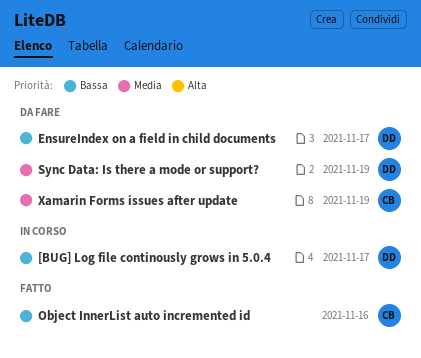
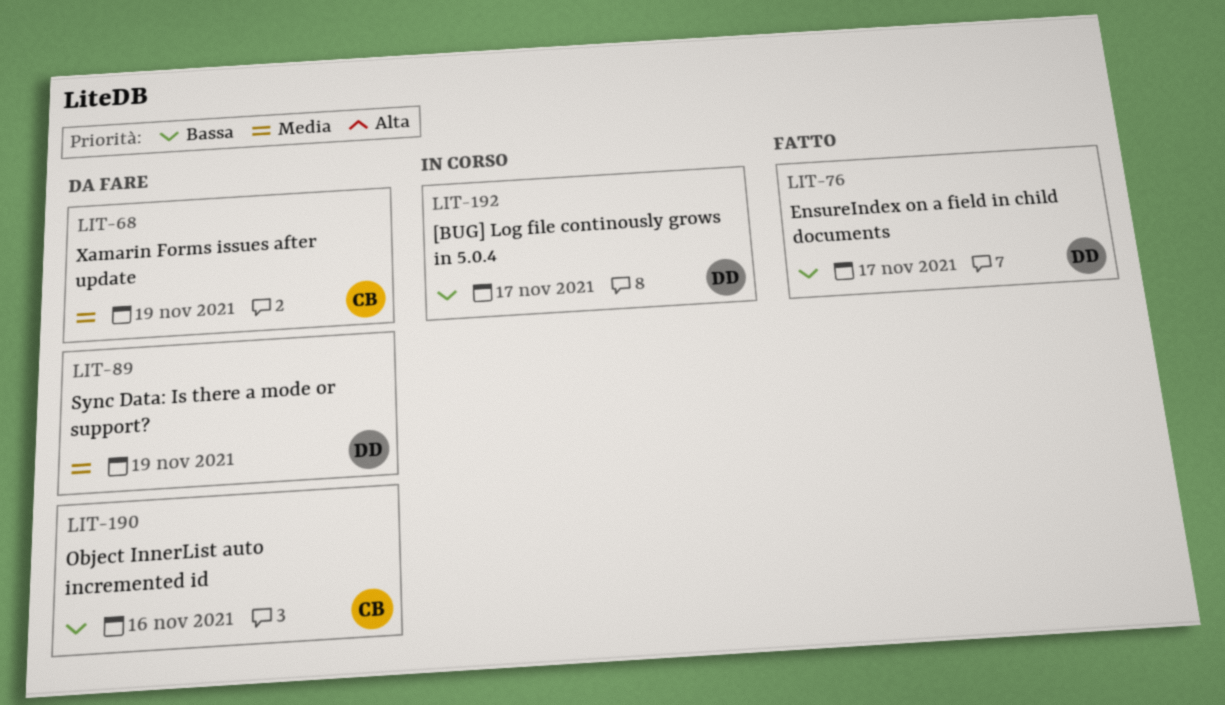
EnsureIndex on a field in child documents, status: Da fare -> Fatto
Object InnerList auto incremented id, status: Fatto -> Da fare

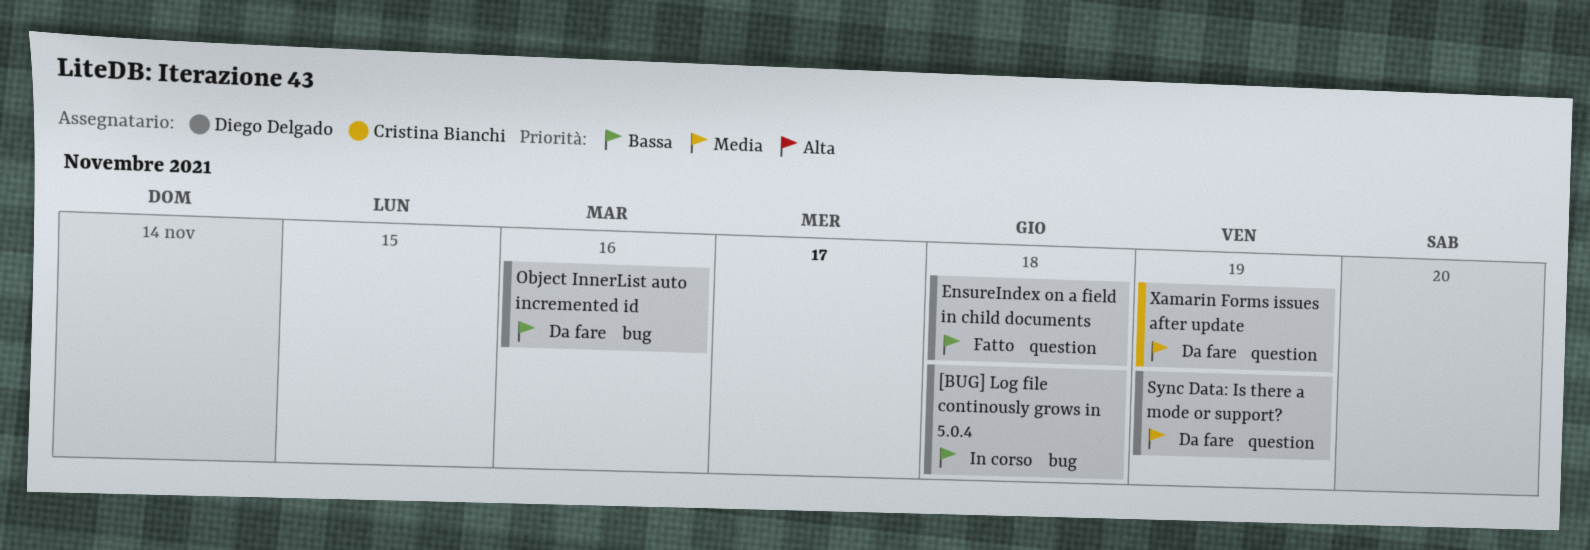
[BUG] Log file continously grows in 5.0.4, day: Nov 17 -> Nov 18
EnsureIndex on a field in child documents, day: Nov 17 -> Nov 18
Object InnerList auto incremented id, owner: Cristina Bianchi -> Diego Delgado

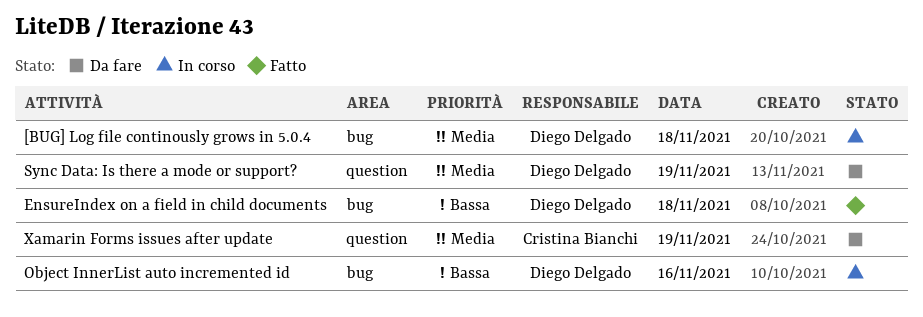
[BUG] Log file continously grows in 5.0.4, priority: Bassa -> Media
EnsureIndex on a field in child documents, label: question -> bug
Object InnerList auto incremented id, status: Da fare -> In corso

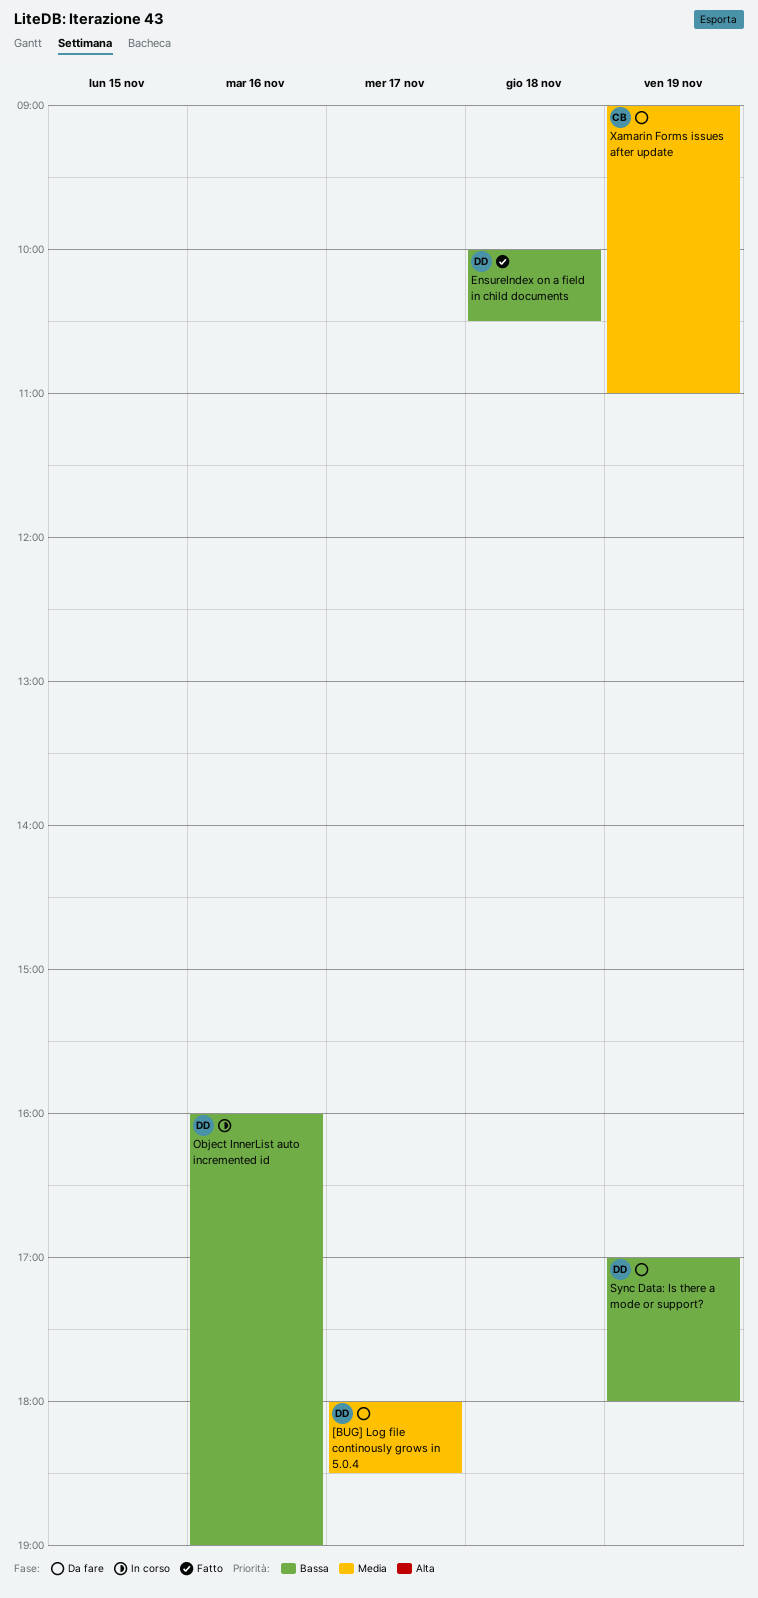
[BUG] Log file continously grows in 5.0.4, status: In corso -> Da fare
[BUG] Log file continously grows in 5.0.4, day: Nov 18 -> Nov 17
Sync Data: Is there a mode or support?, priority: Media -> Bassa

